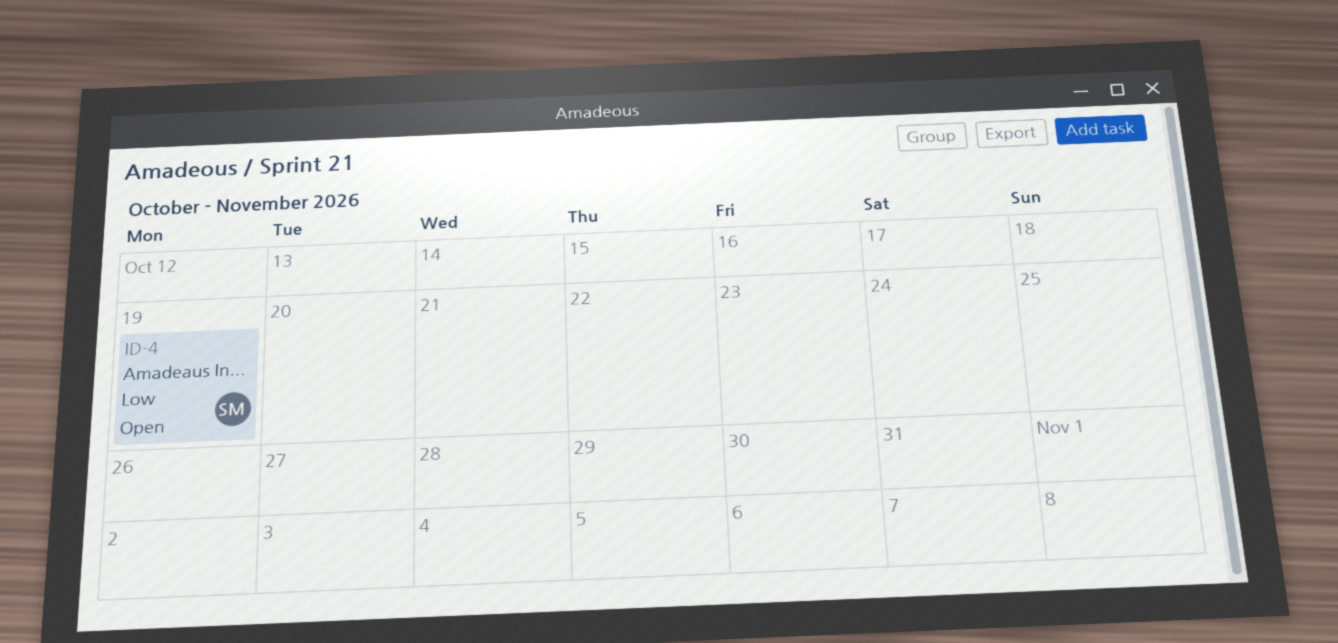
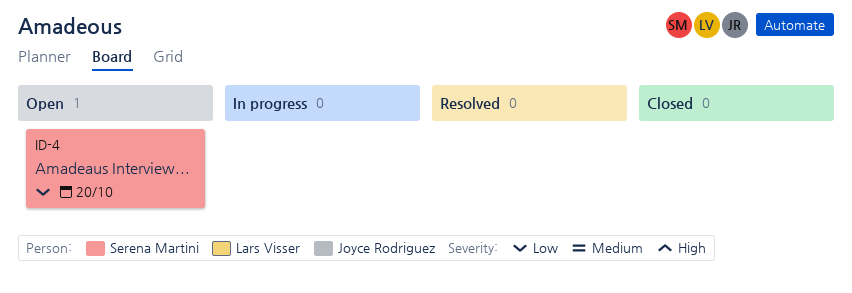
ID-4, due: Oct 19 -> Oct 20

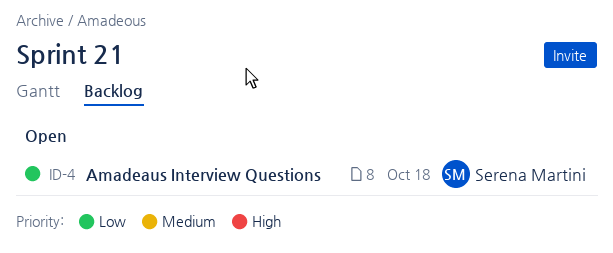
ID-4, due: Oct 20 -> Oct 18

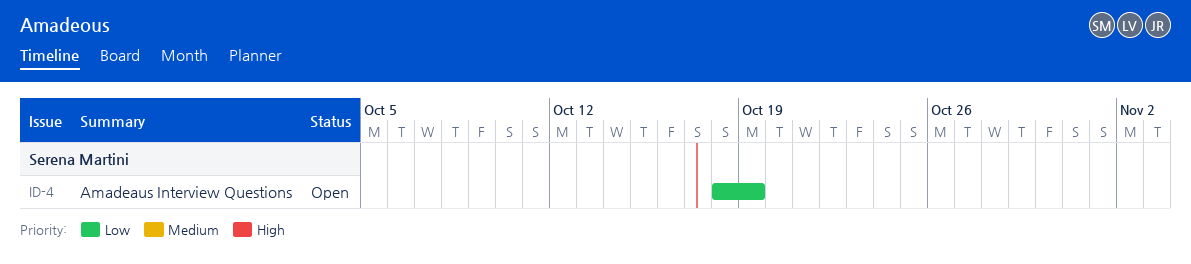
ID-4, due: Oct 18 -> Oct 19

